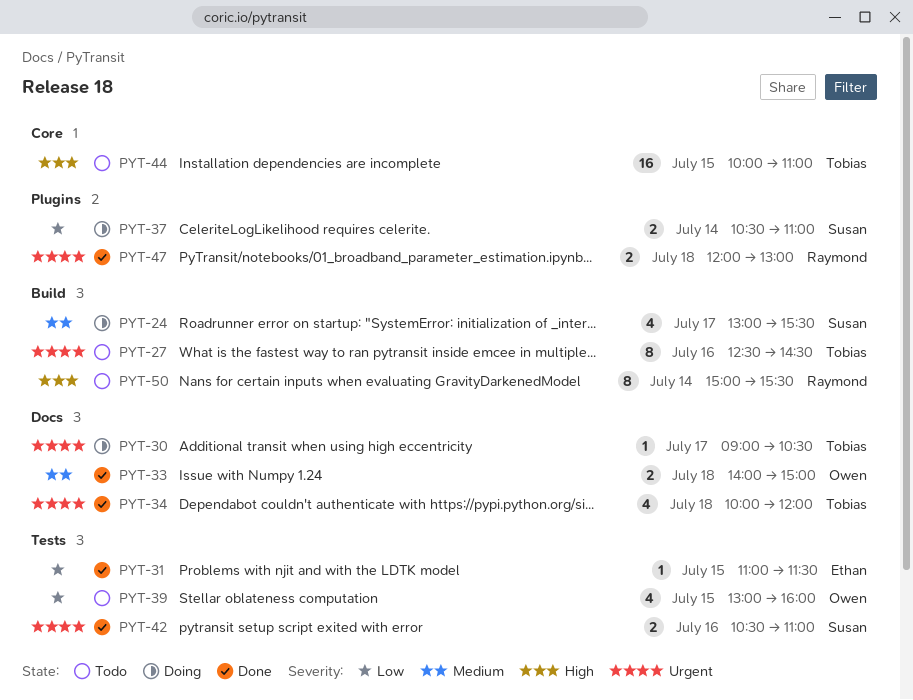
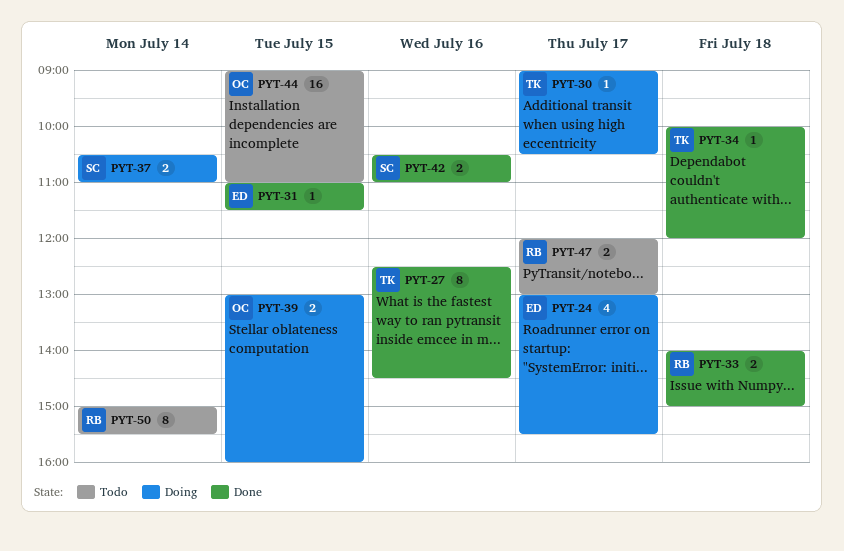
PYT-24, owner: Susan -> Ethan
PYT-27, status: Todo -> Done
PYT-33, owner: Owen -> Raymond
PYT-34, estimate: 4 -> 1
PYT-39, status: Todo -> Doing
PYT-39, estimate: 4 -> 2
PYT-44, owner: Tobias -> Owen
PYT-44, begins: 10:00 -> 09:00
PYT-47, status: Done -> Todo
PYT-47, day: Jul 18 -> Jul 17

